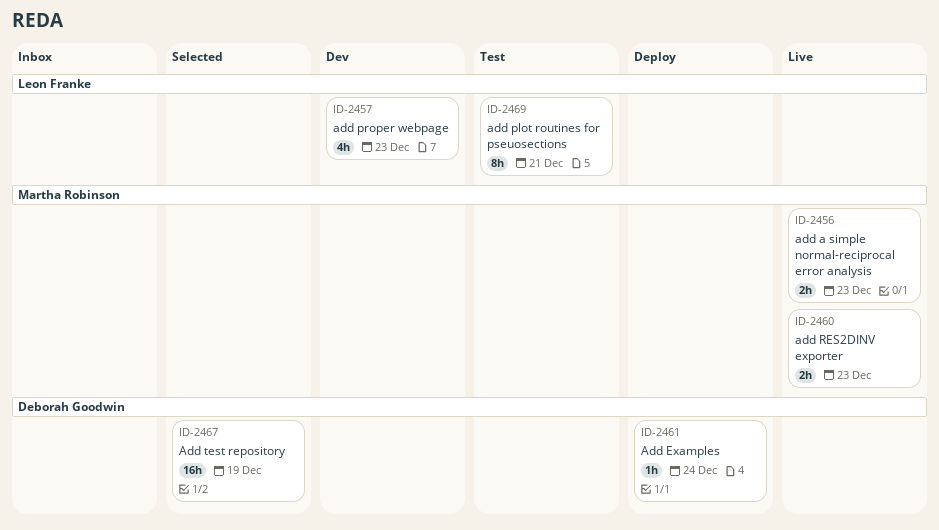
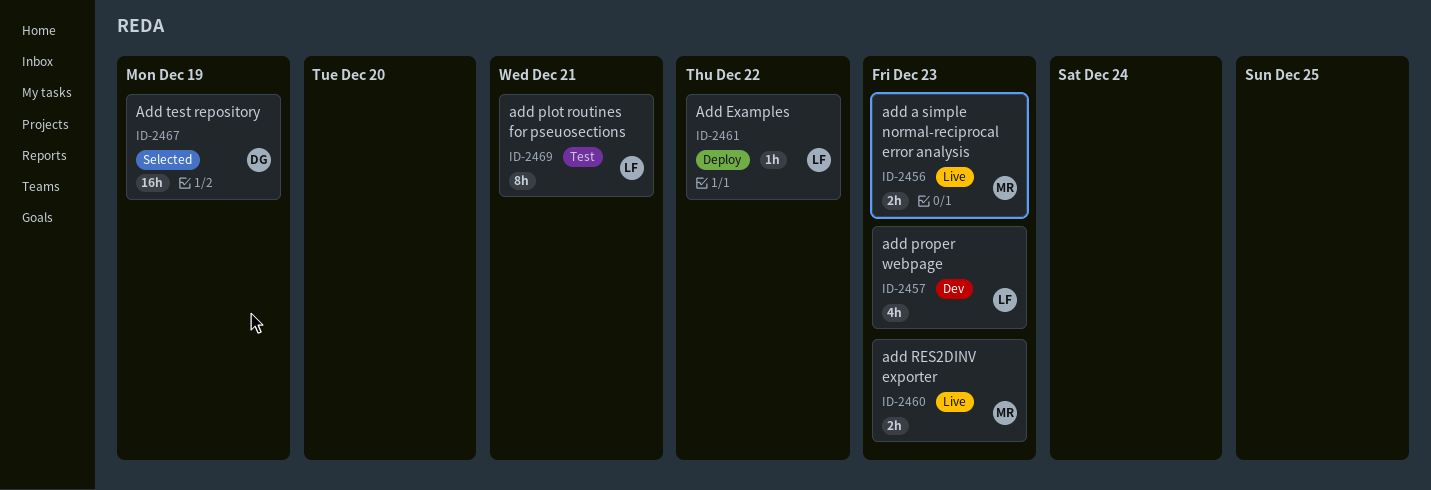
ID-2461, owner: Deborah Goodwin -> Leon Franke
ID-2461, due: Dec 24 -> Dec 22

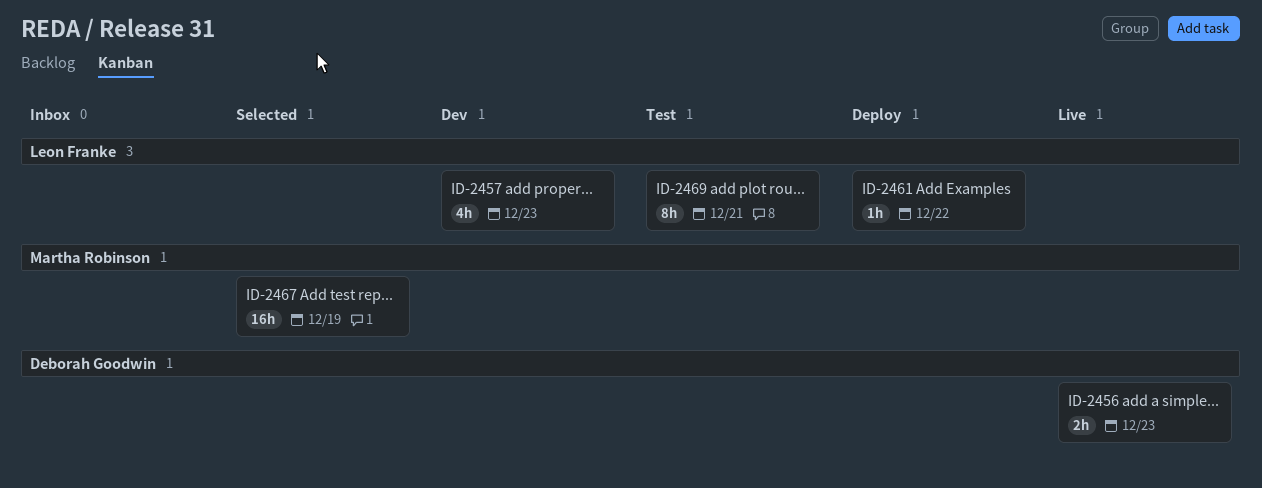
ID-2456, owner: Martha Robinson -> Deborah Goodwin
ID-2460: present -> none
ID-2467, owner: Deborah Goodwin -> Martha Robinson

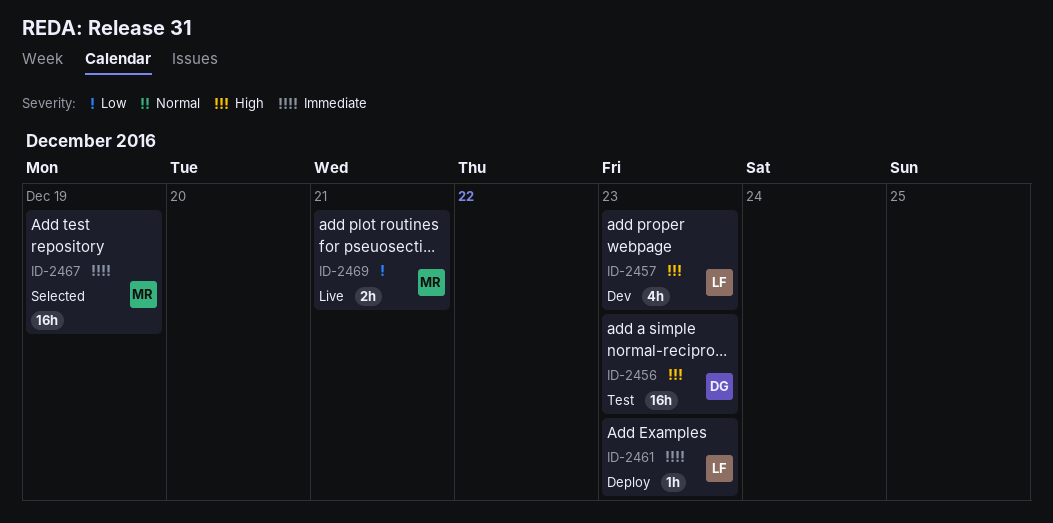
ID-2456, status: Live -> Test
ID-2456, estimate: 2h -> 16h
ID-2461, due: Dec 22 -> Dec 23
ID-2469, status: Test -> Live
ID-2469, owner: Leon Franke -> Martha Robinson
ID-2469, estimate: 8h -> 2h

